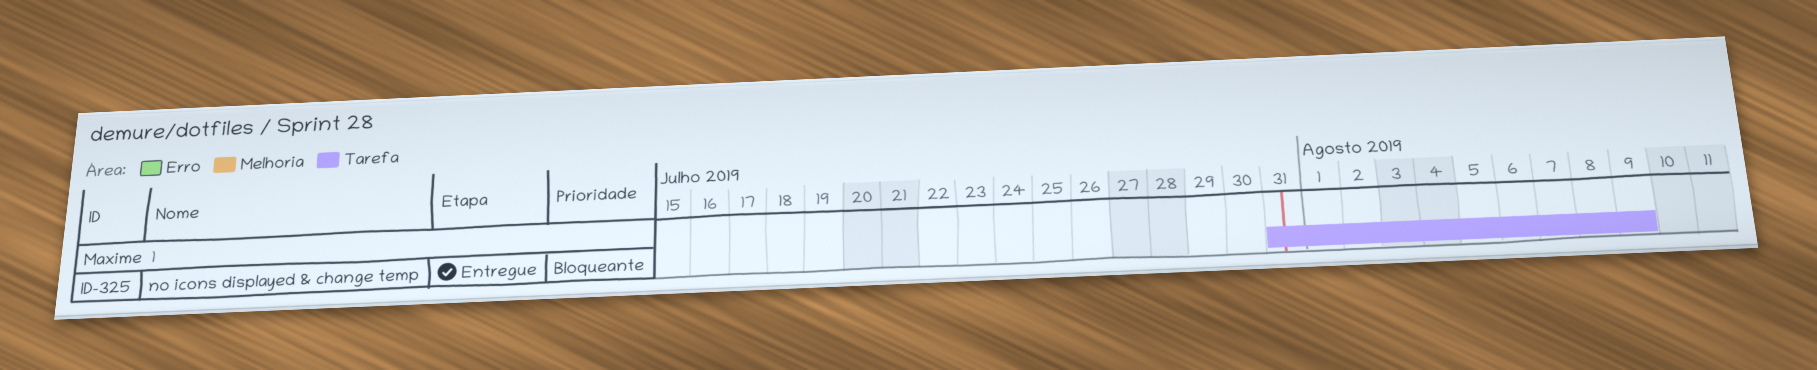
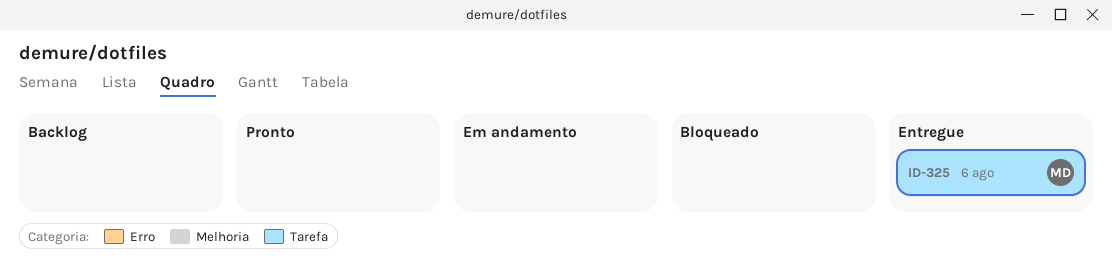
ID-325, due: Aug 9 -> Aug 6

